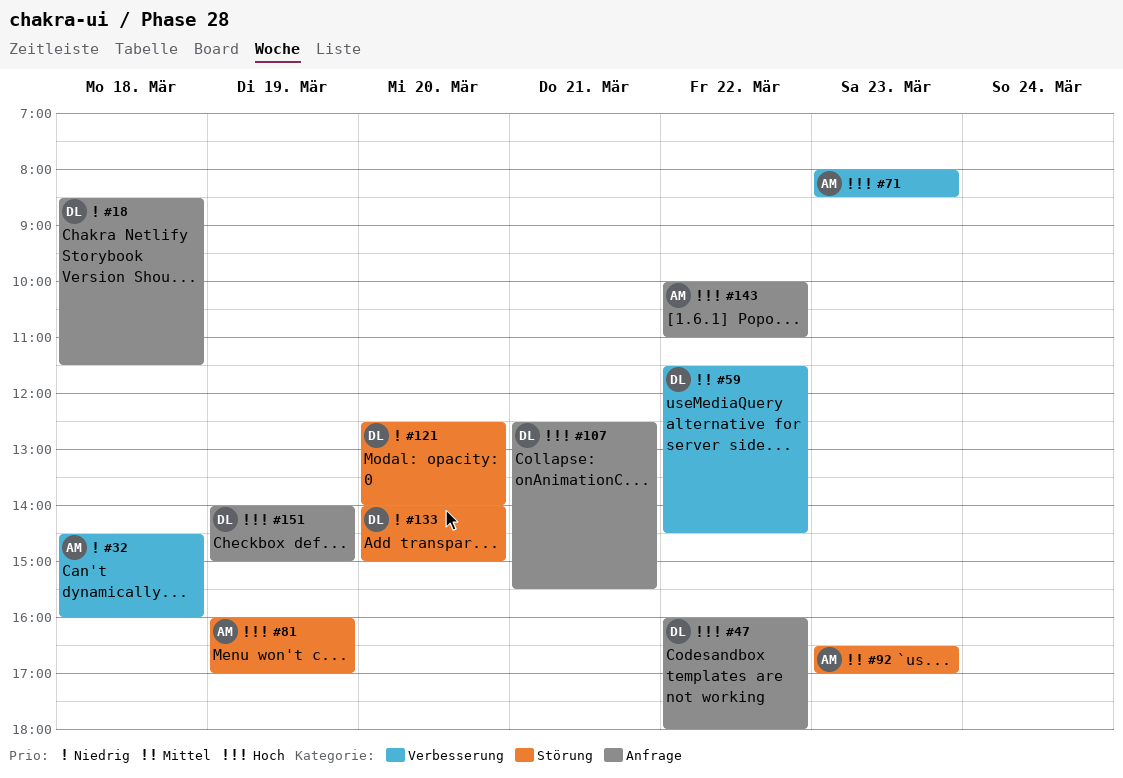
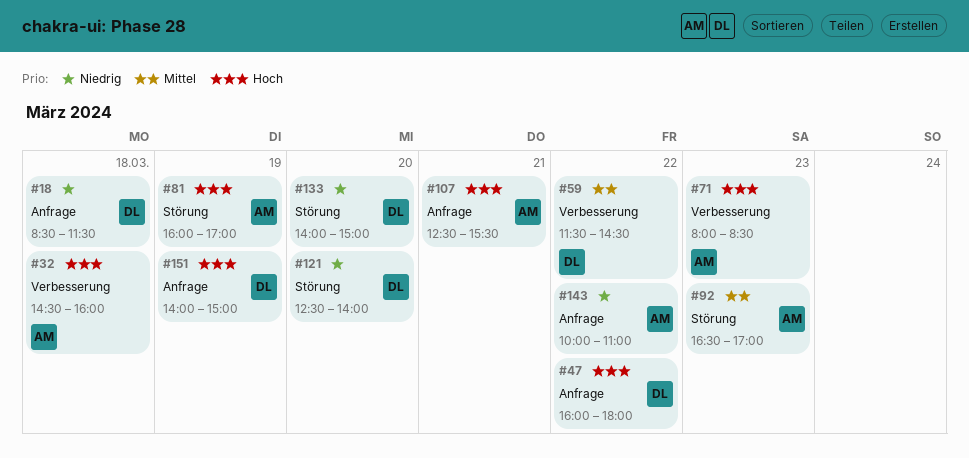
#32, priority: Niedrig -> Hoch
#107, owner: DL -> AM
#143, priority: Hoch -> Niedrig

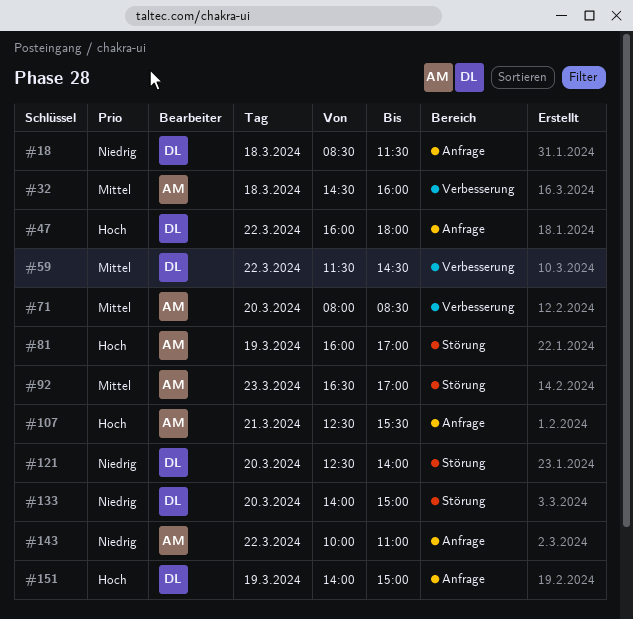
#32, priority: Hoch -> Mittel
#71, priority: Hoch -> Mittel
#71, day: Mar 23 -> Mar 20

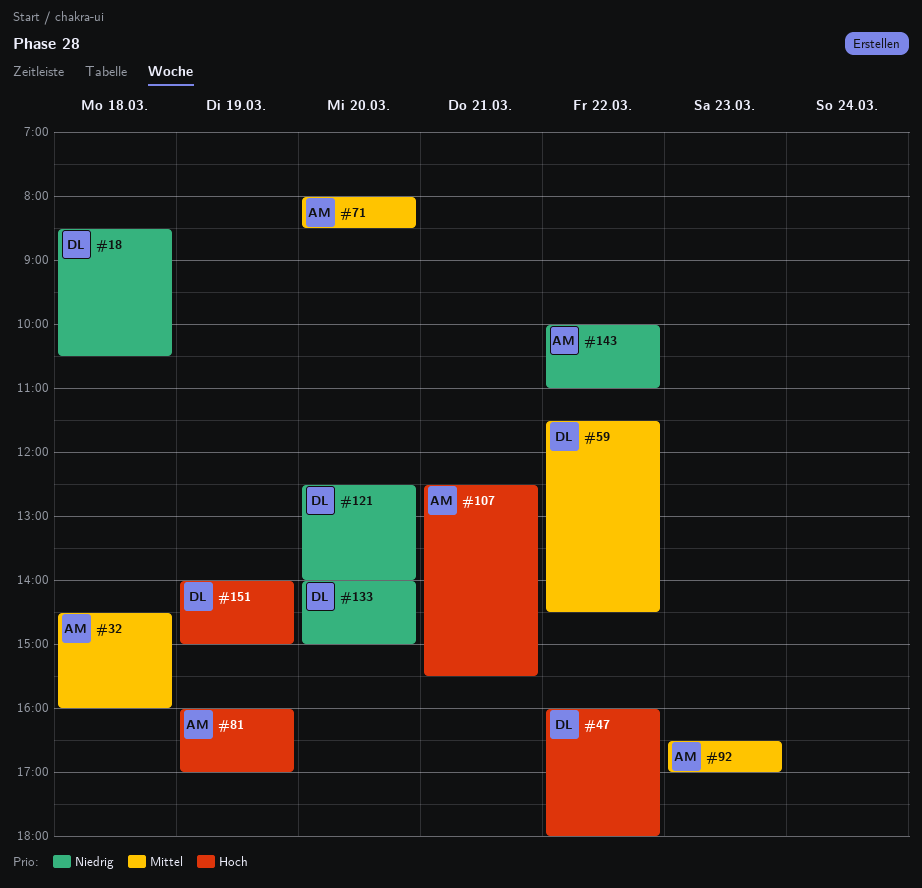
#18, ends: 11:30 -> 10:30

